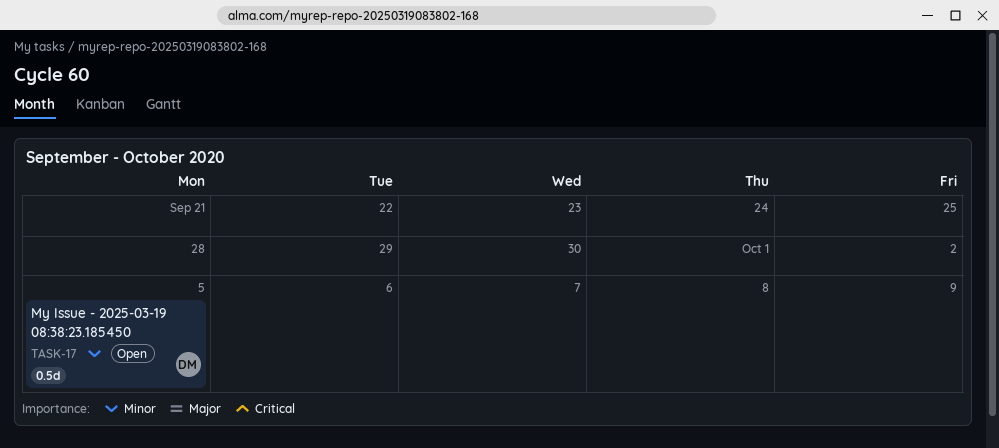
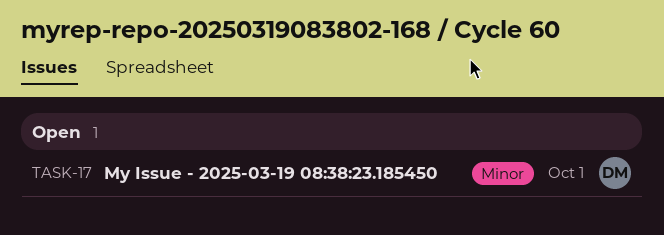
TASK-17, due: Oct 5 -> Oct 1

